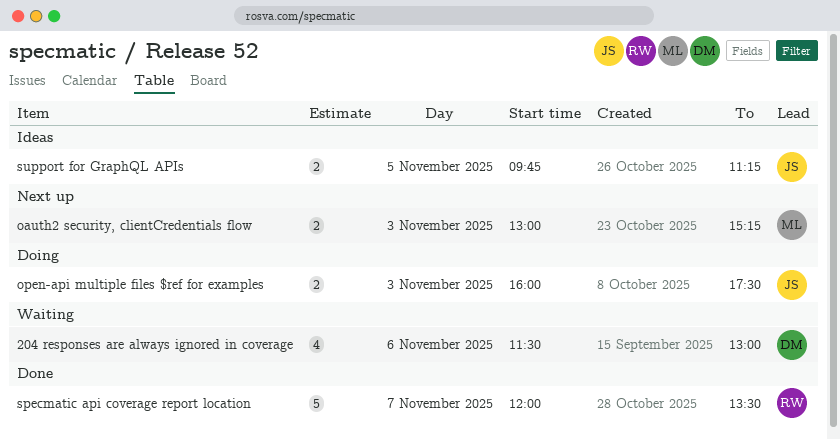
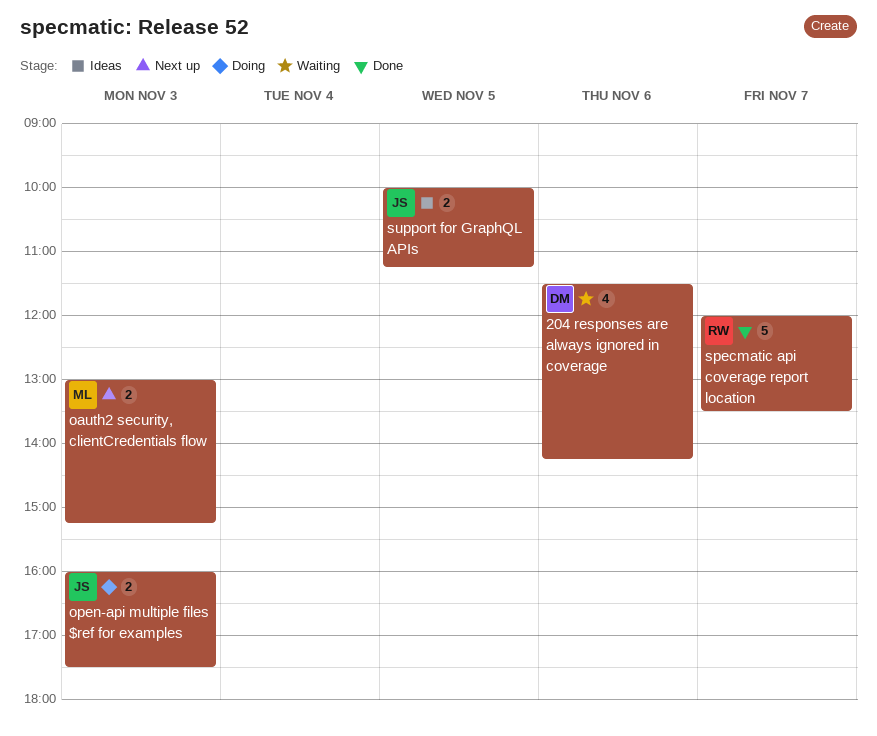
204 responses are always ignored in coverage, ends: 13:00 -> 14:15
support for GraphQL APIs, begins: 09:45 -> 10:00

